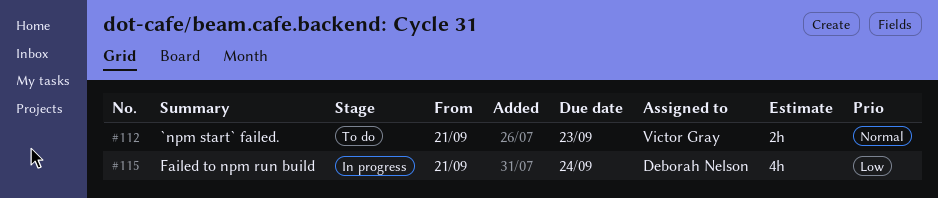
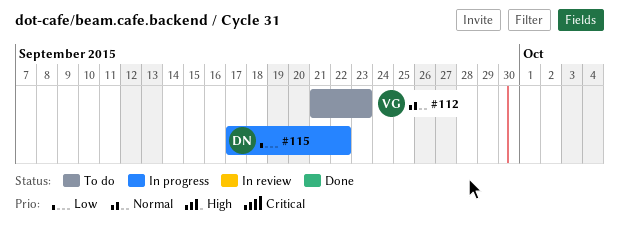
#115, start: Sep 21 -> Sep 17
#115, due: Sep 24 -> Sep 22

